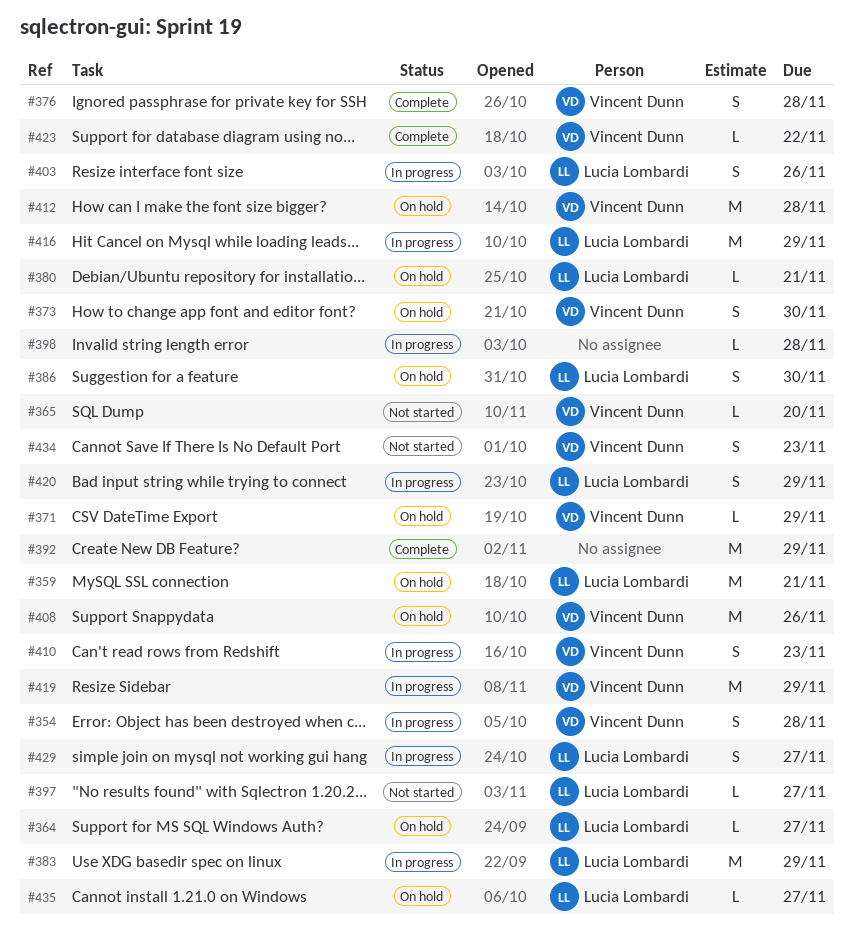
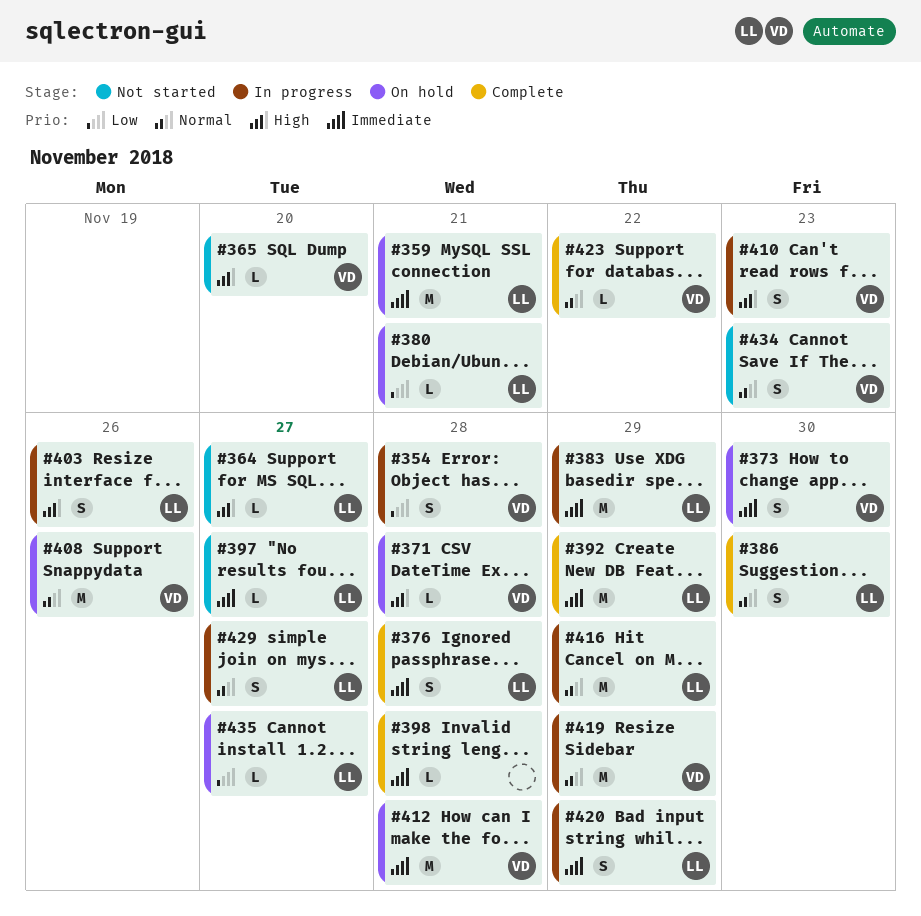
#364, status: On hold -> Not started
#371, due: Nov 29 -> Nov 28
#376, owner: Vincent Dunn -> Lucia Lombardi
#386, status: On hold -> Complete
#392, owner: none -> Lucia Lombardi
#398, status: In progress -> Complete

